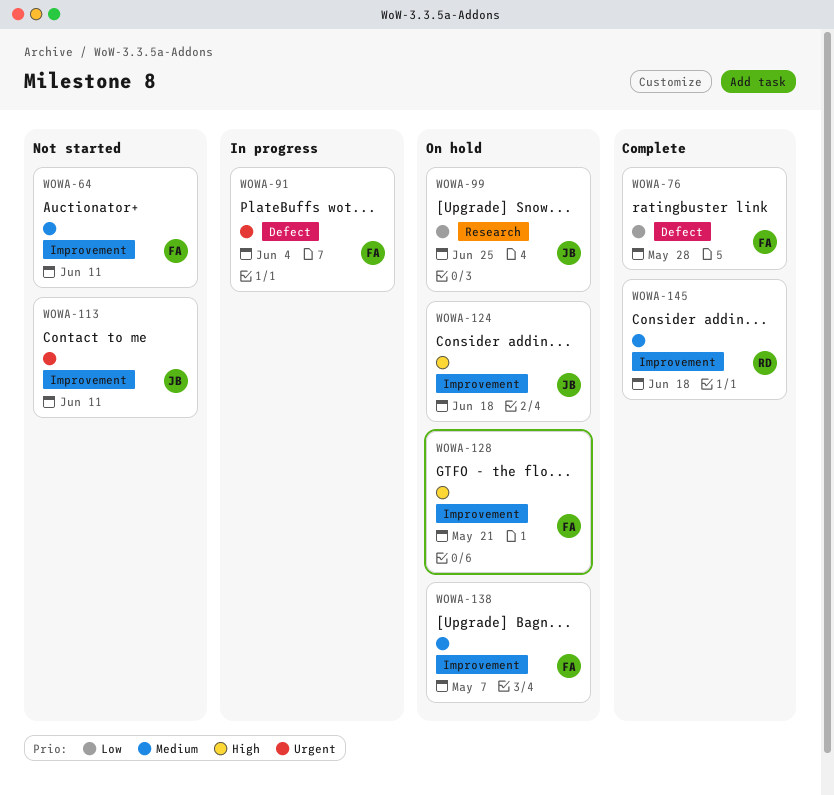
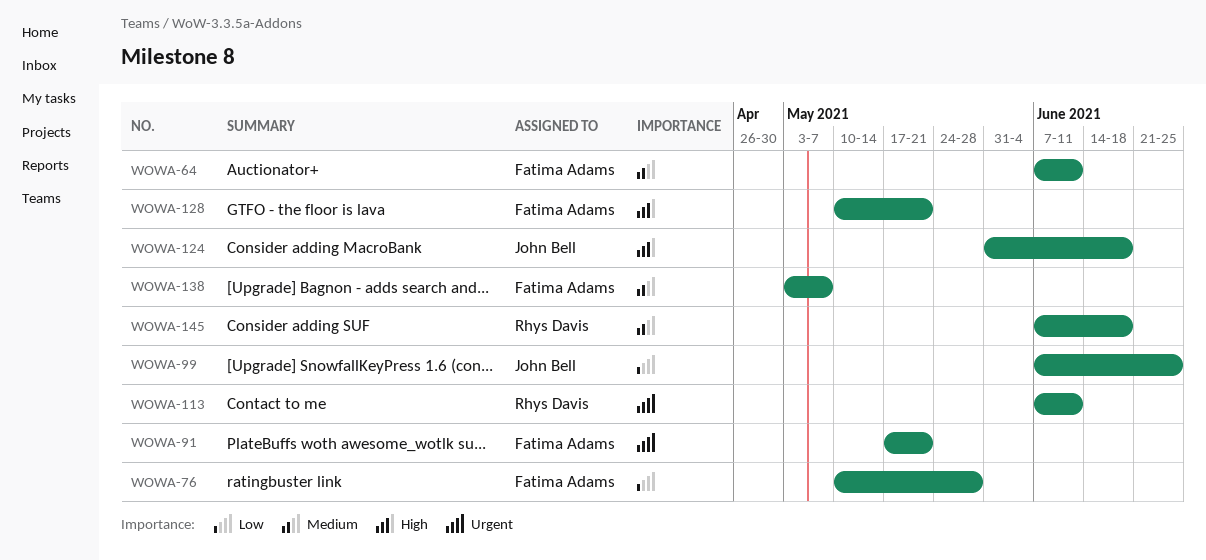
WOWA-91, due: Jun 4 -> May 21
WOWA-113, owner: John Bell -> Rhys Davis

